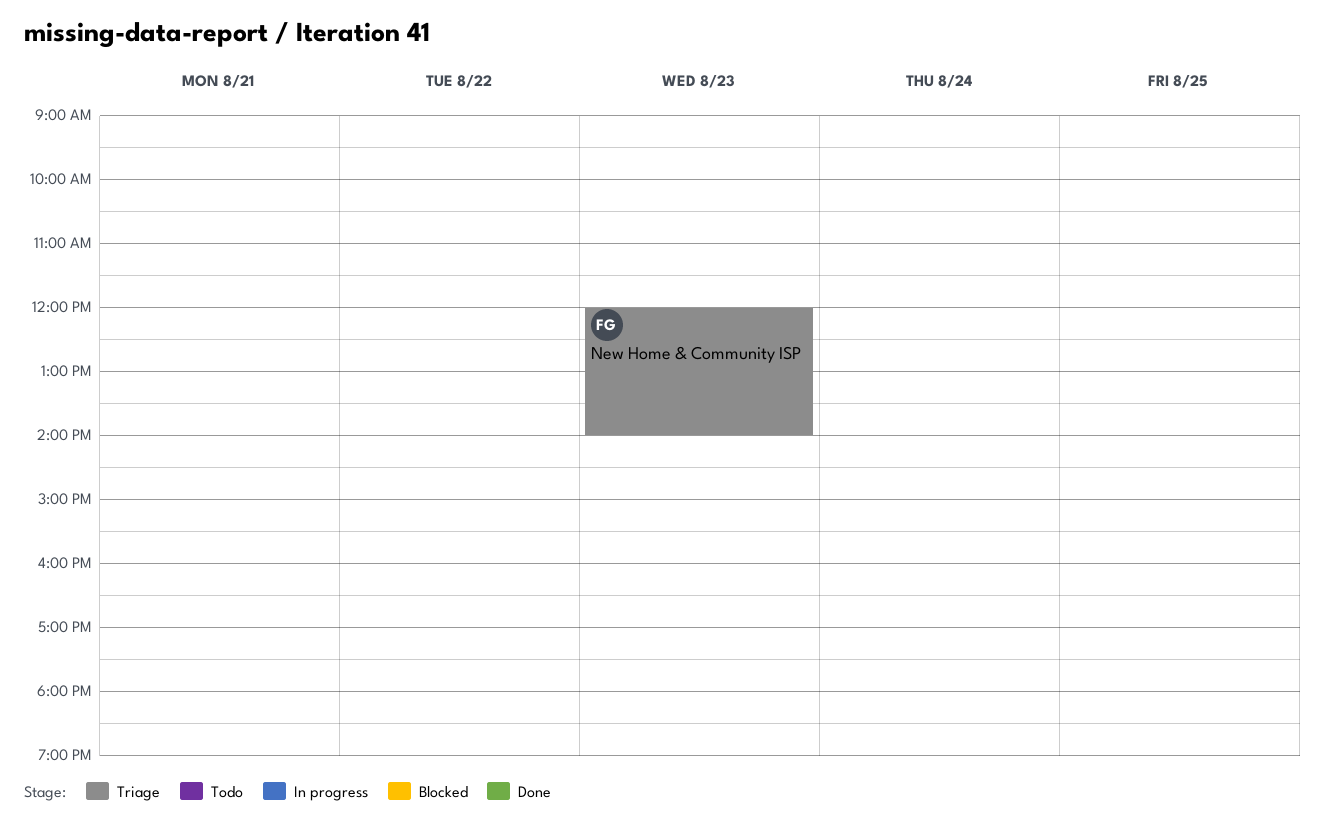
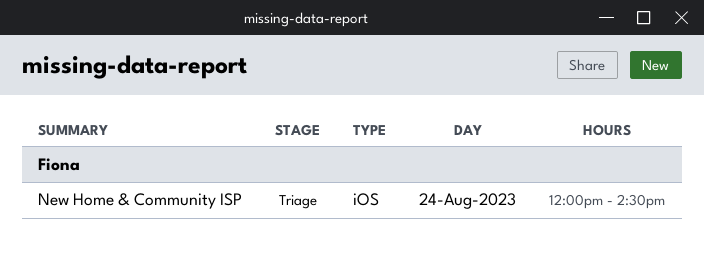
New Home & Community ISP, day: Aug 23 -> Aug 24
New Home & Community ISP, ends: 14:00 -> 14:30

